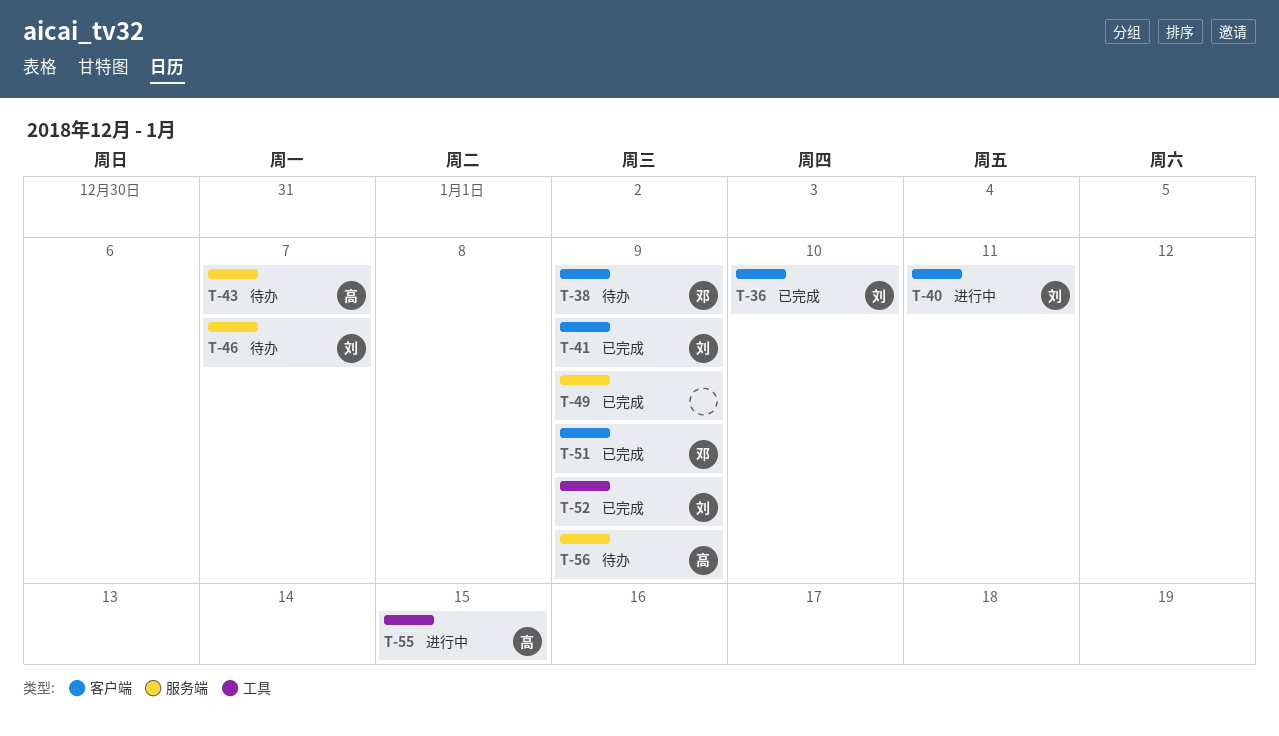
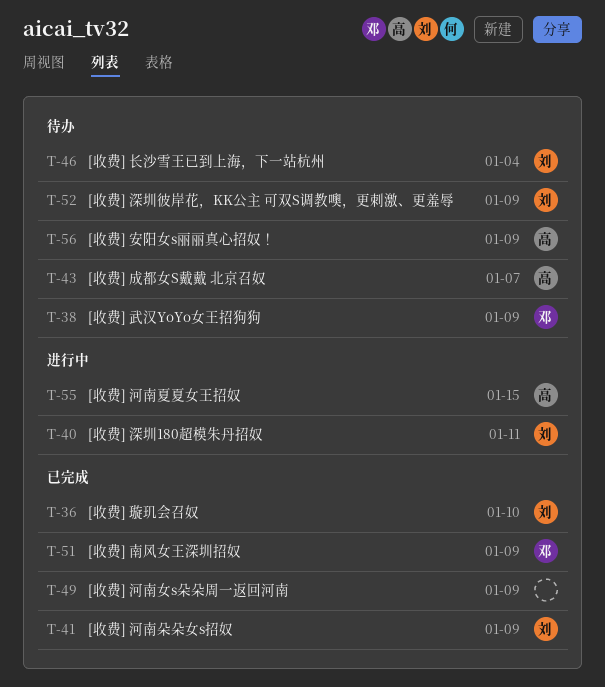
T-46, due: Jan 7 -> Jan 4
T-52, status: 已完成 -> 待办

